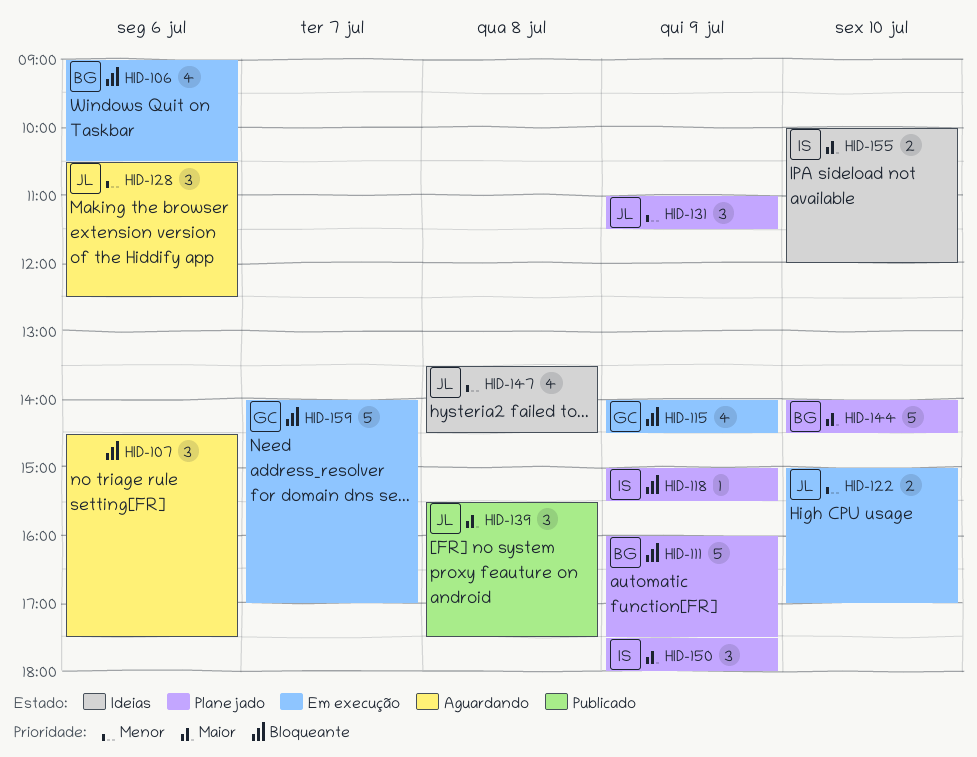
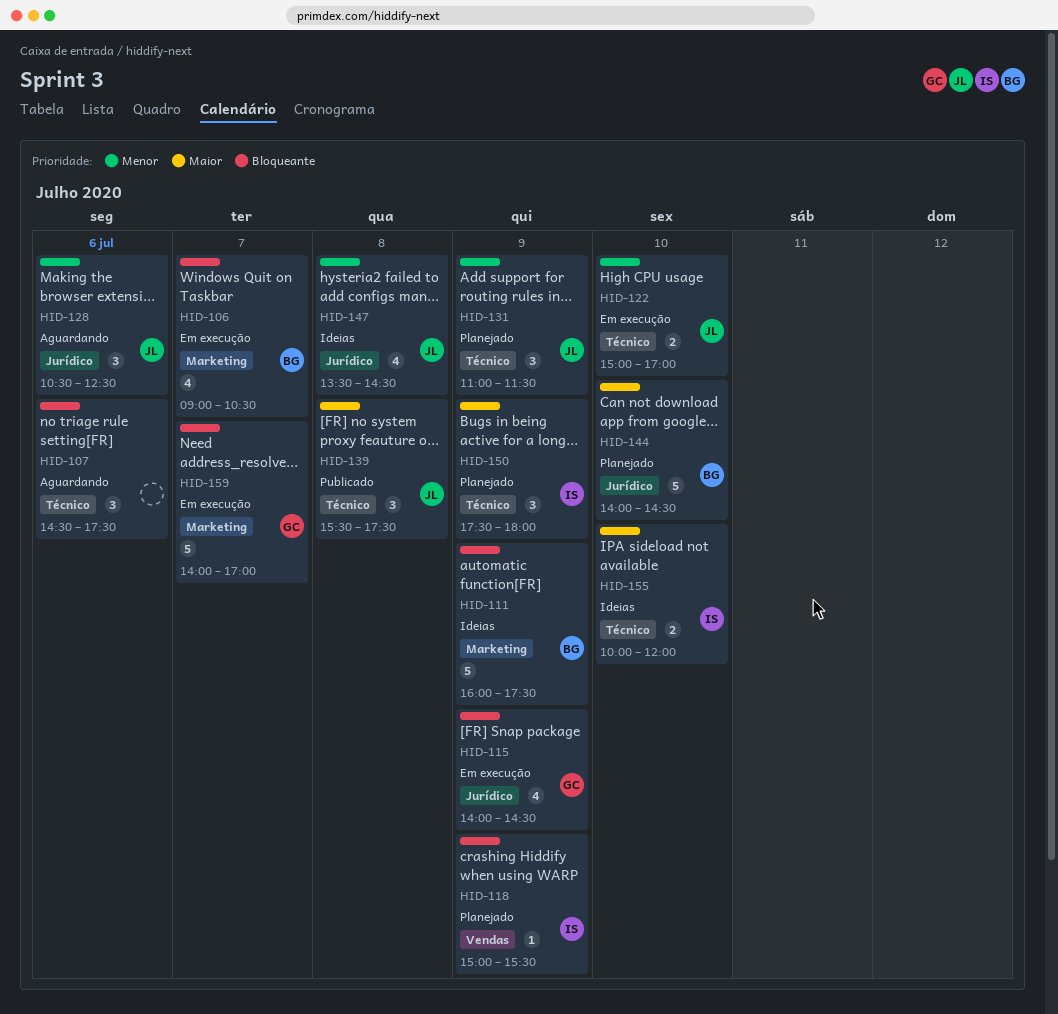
HID-106, day: Jul 6 -> Jul 7
HID-111, status: Planejado -> Ideias

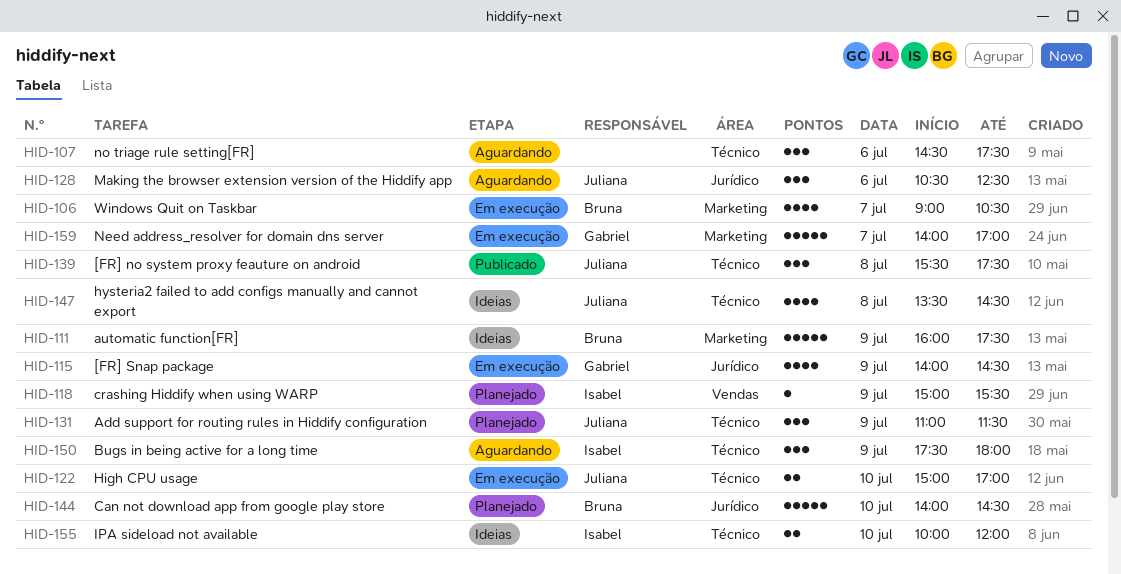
HID-147, label: Jurídico -> Técnico
HID-150, status: Planejado -> Aguardando

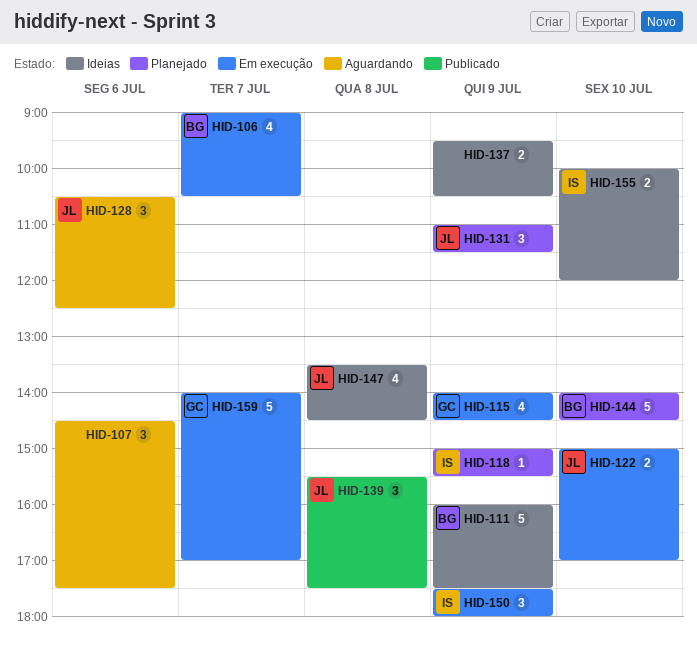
HID-137: none -> present
HID-150, status: Aguardando -> Em execução

